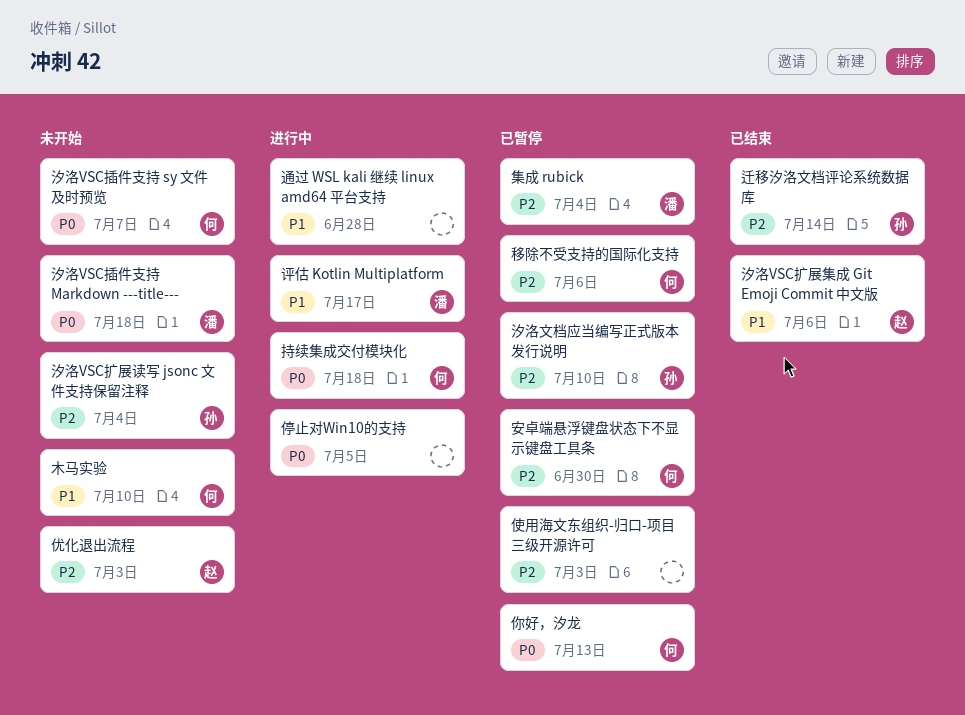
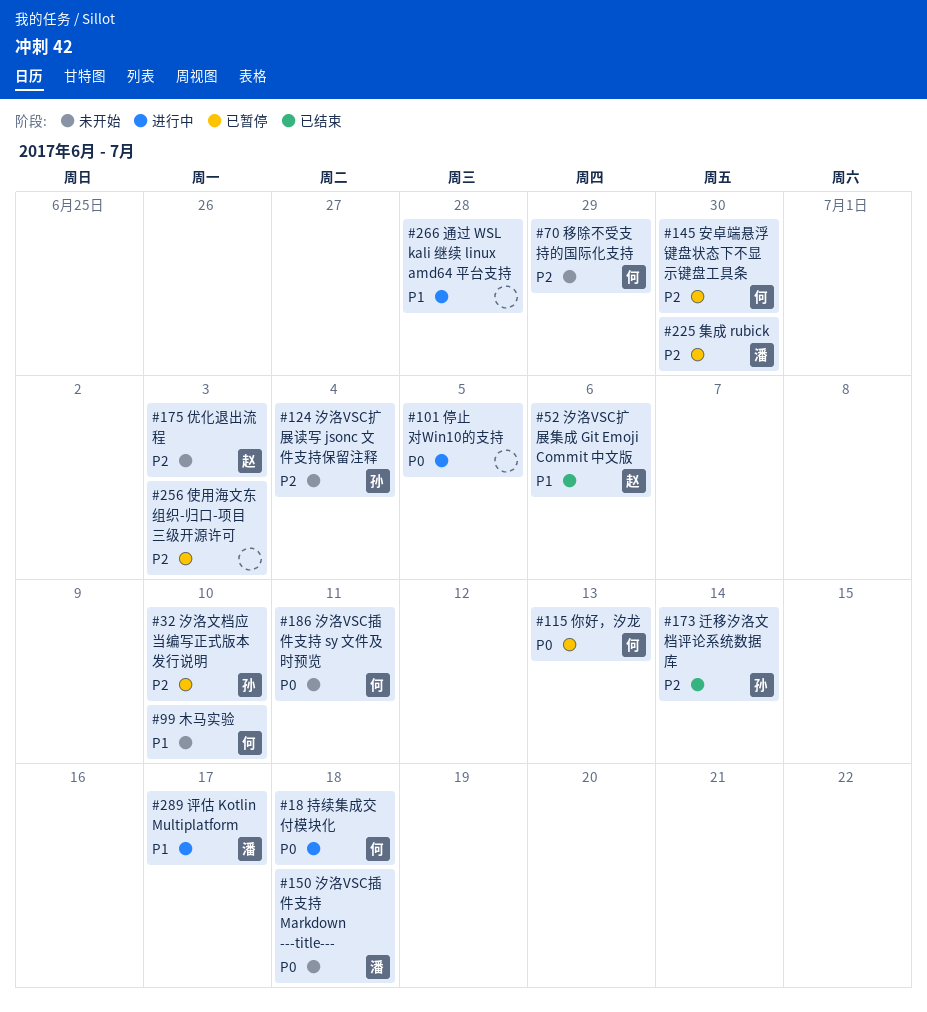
汐洛VSC插件支持 sy 文件及时预览, due: Jul 7 -> Jul 11
移除不受支持的国际化支持, status: 已暂停 -> 未开始
移除不受支持的国际化支持, due: Jul 6 -> Jun 29
集成 rubick, due: Jul 4 -> Jun 30

